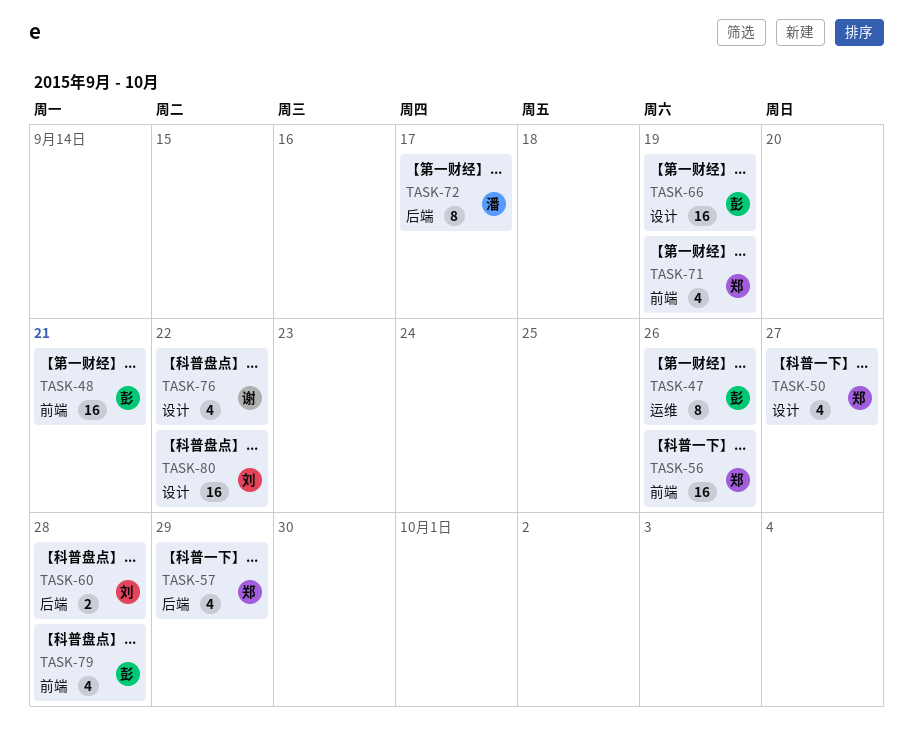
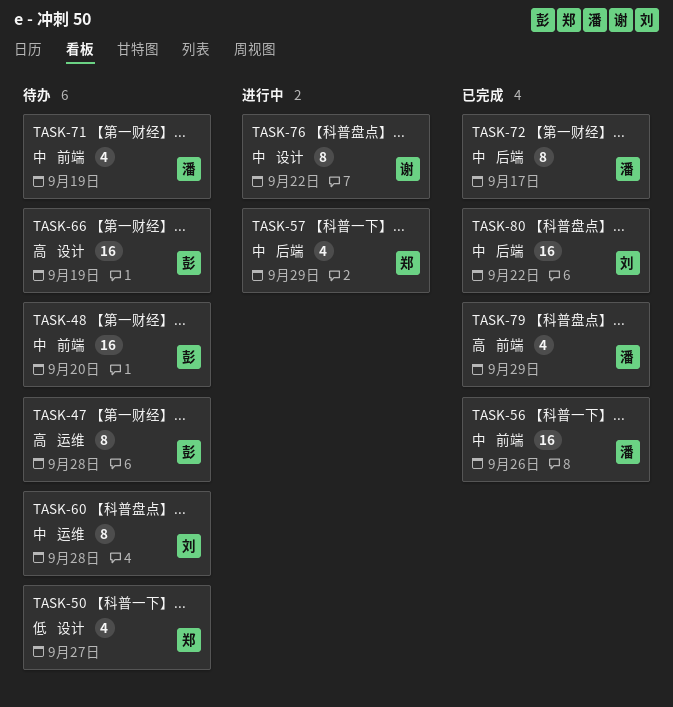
TASK-47, due: Sep 26 -> Sep 28
TASK-48, due: Sep 21 -> Sep 20
TASK-56, owner: 郑 -> 潘
TASK-60, label: 后端 -> 运维
TASK-60, estimate: 2 -> 8
TASK-71, owner: 郑 -> 潘
TASK-76, estimate: 4 -> 8
TASK-79, owner: 彭 -> 潘
TASK-79, due: Sep 28 -> Sep 29
TASK-80, label: 设计 -> 后端

